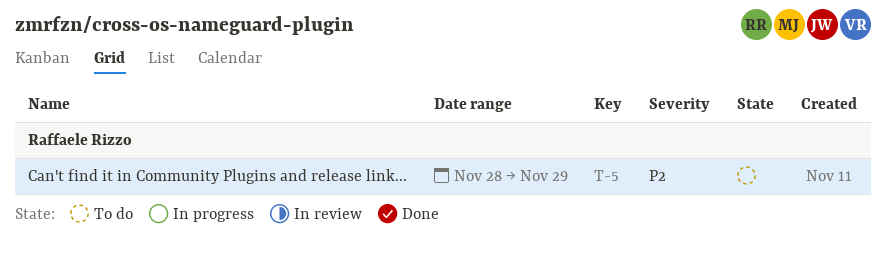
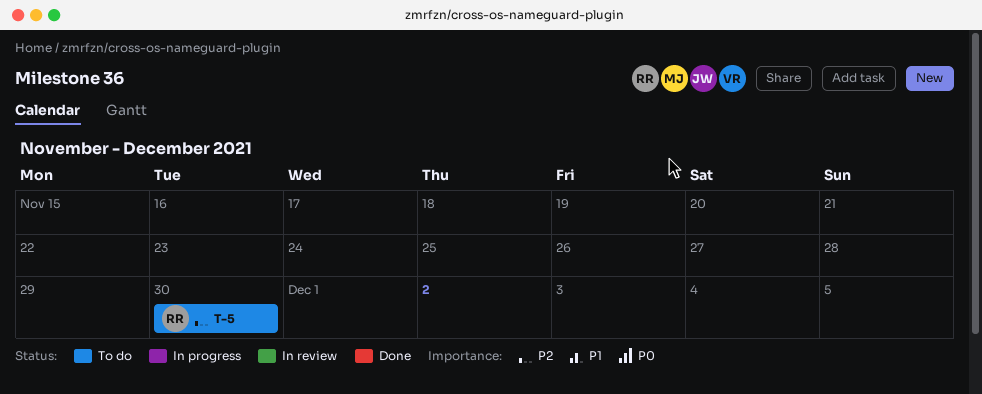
T-5, start: Nov 28 -> Nov 30
T-5, due: Nov 29 -> Nov 30

